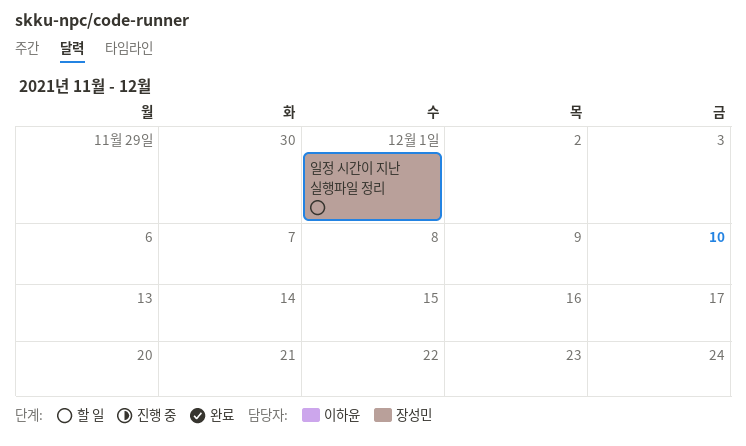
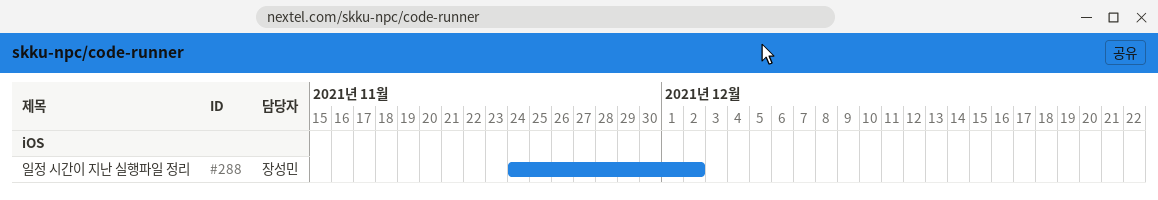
일정 시간이 지난 실행파일 정리, due: Dec 1 -> Dec 2

